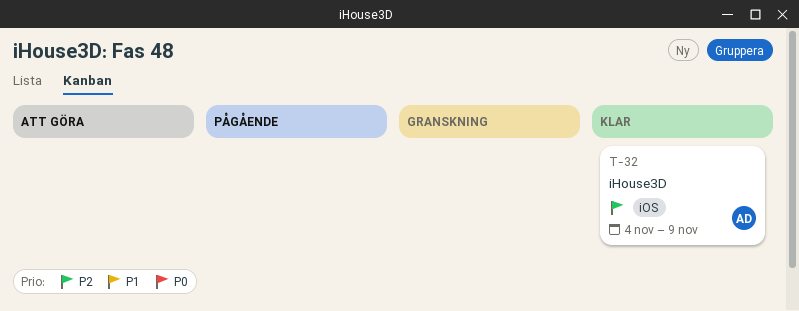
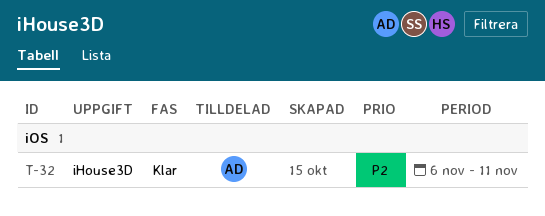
T-32, start: Nov 4 -> Nov 6
T-32, due: Nov 9 -> Nov 11

